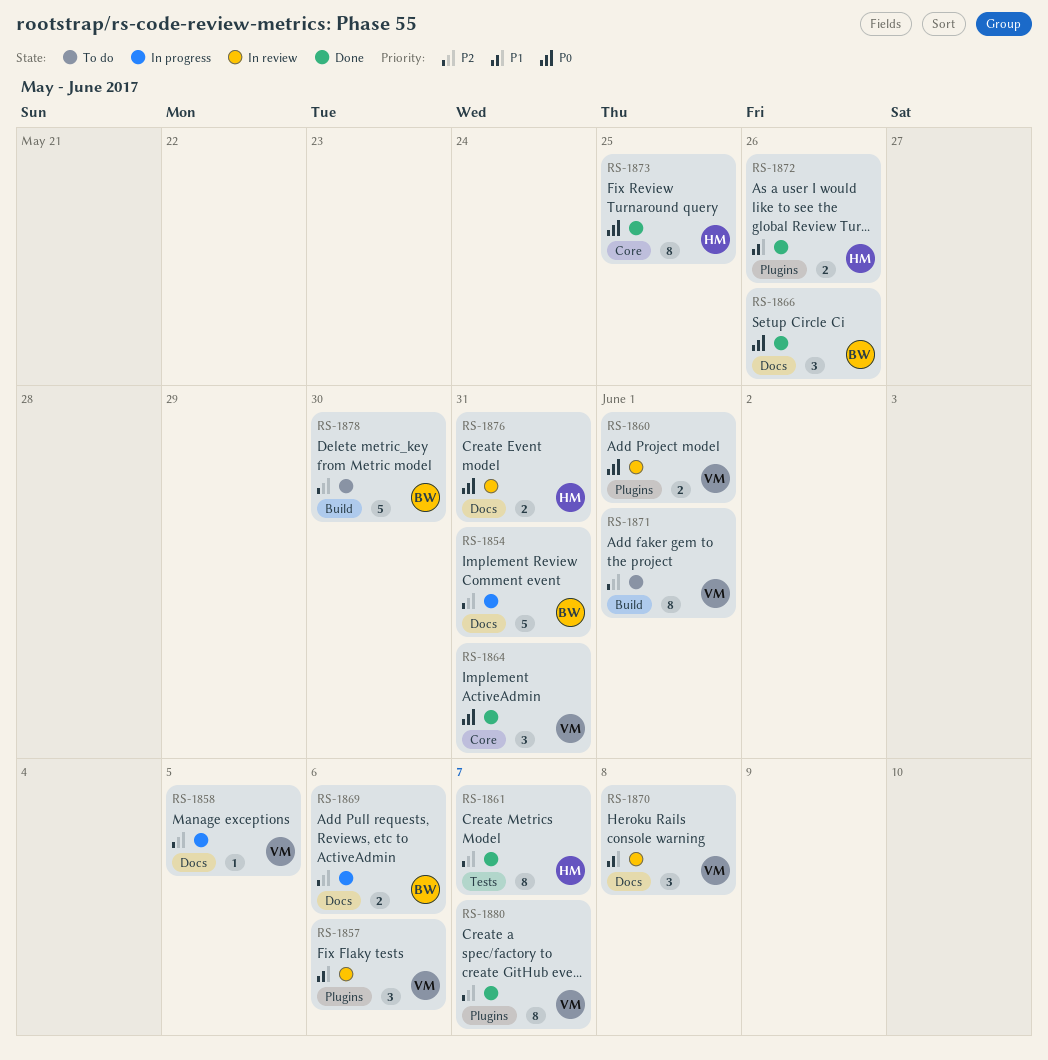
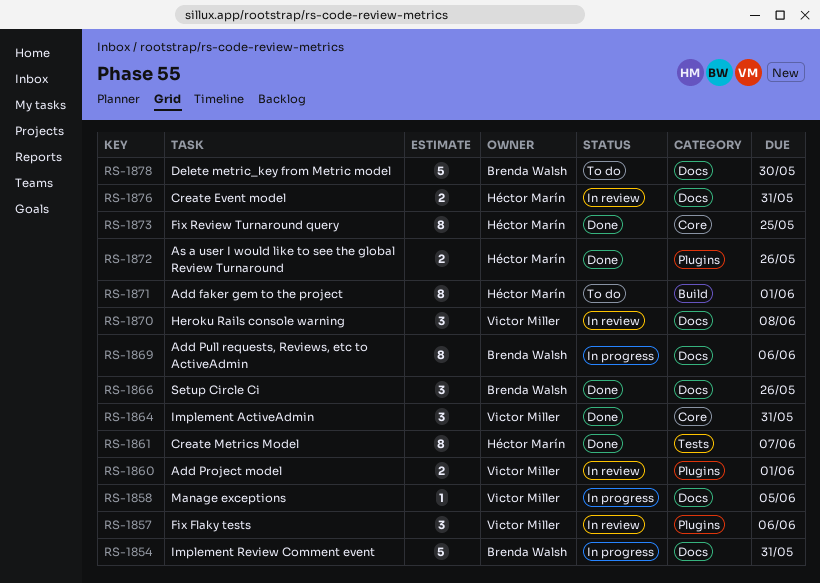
RS-1869, estimate: 2 -> 8
RS-1871, owner: Victor Miller -> Héctor Marín
RS-1878, label: Build -> Docs
RS-1880: present -> none

